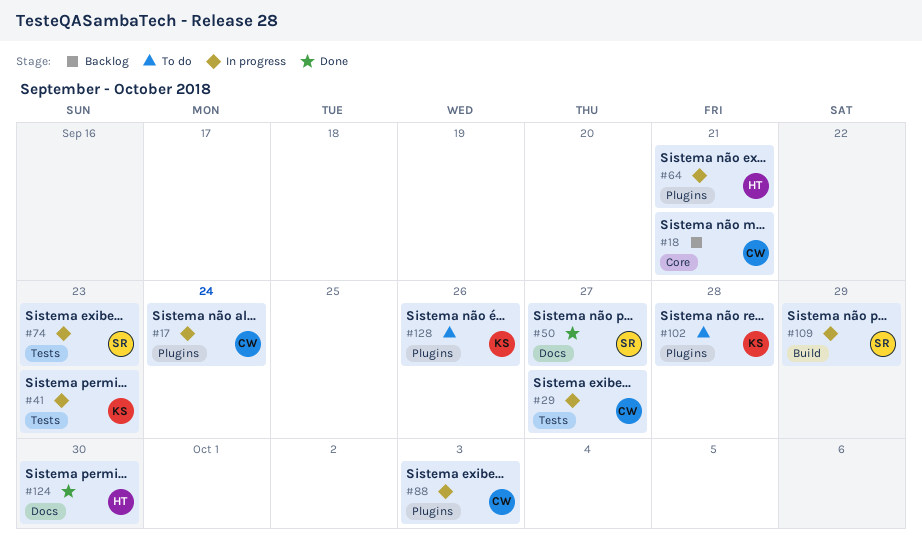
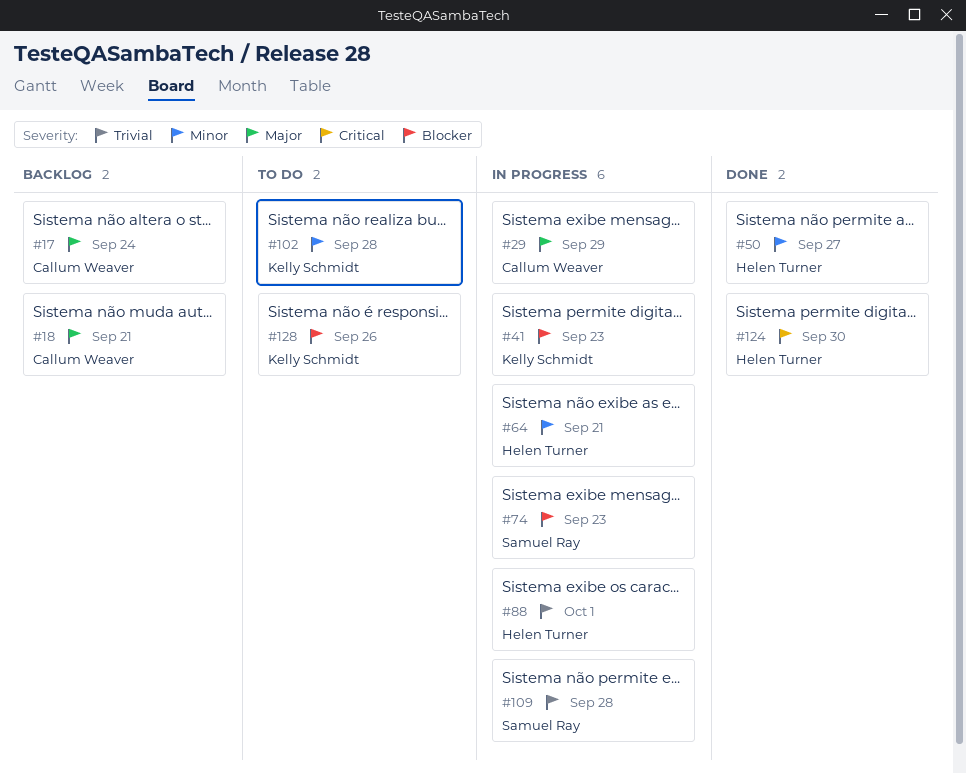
#17, status: In progress -> Backlog
#29, due: Sep 27 -> Sep 29
#50, owner: Samuel Ray -> Helen Turner
#88, owner: Callum Weaver -> Helen Turner
#88, due: Oct 3 -> Oct 1
#109, due: Sep 29 -> Sep 28

